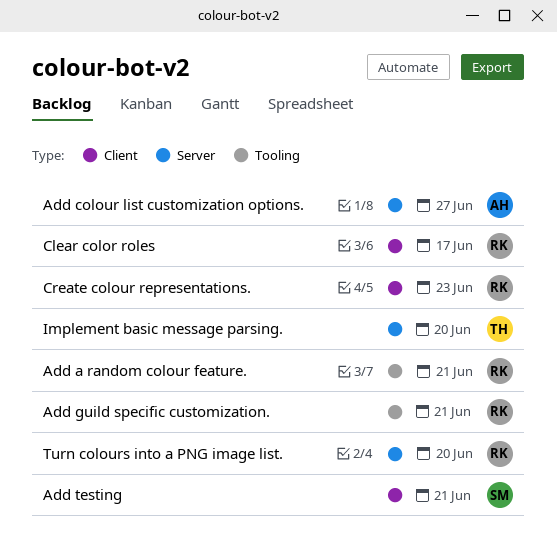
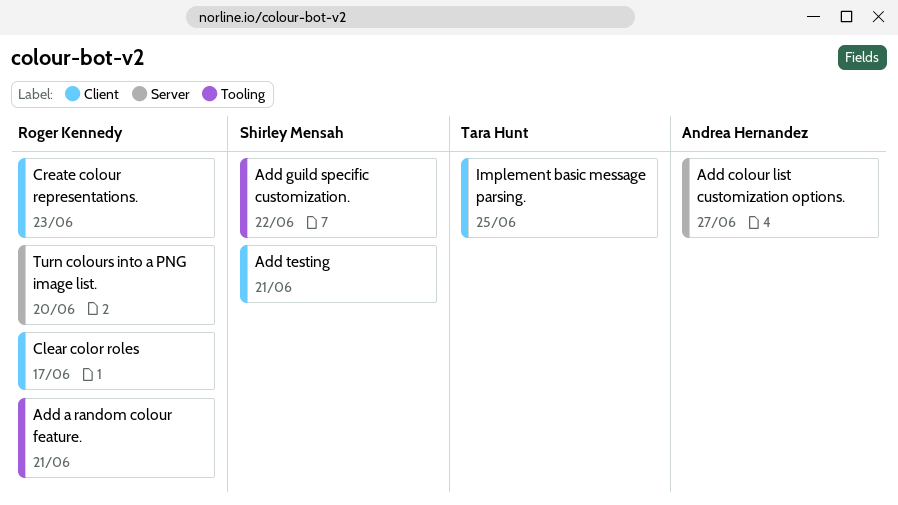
Add guild specific customization., owner: Roger Kennedy -> Shirley Mensah
Add guild specific customization., due: Jun 21 -> Jun 22
Implement basic message parsing., label: Server -> Client
Implement basic message parsing., due: Jun 20 -> Jun 25

